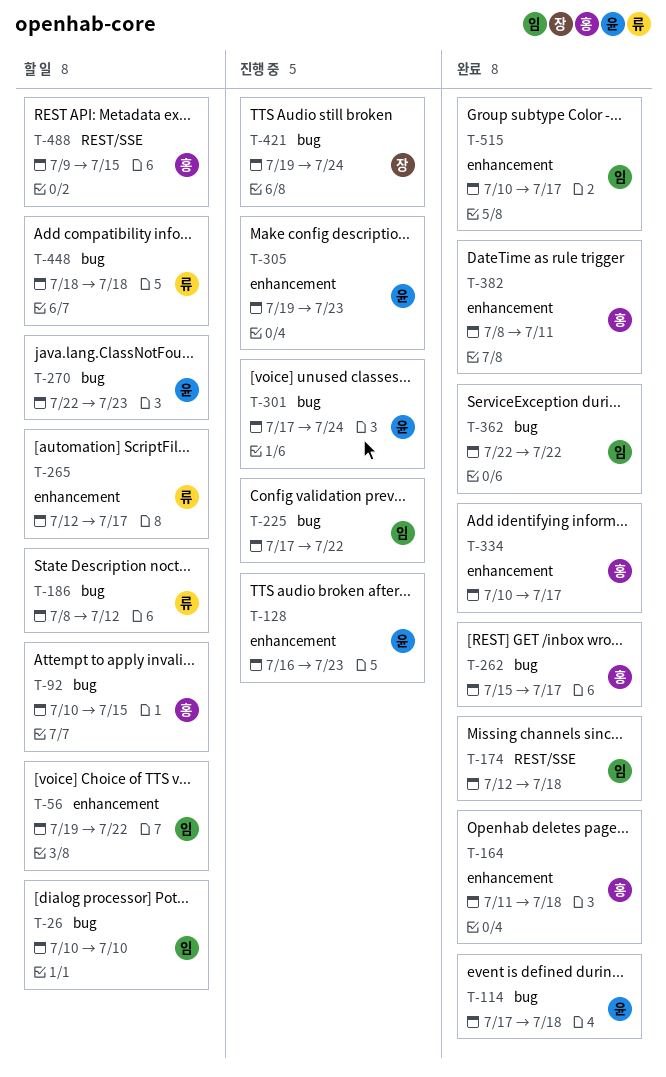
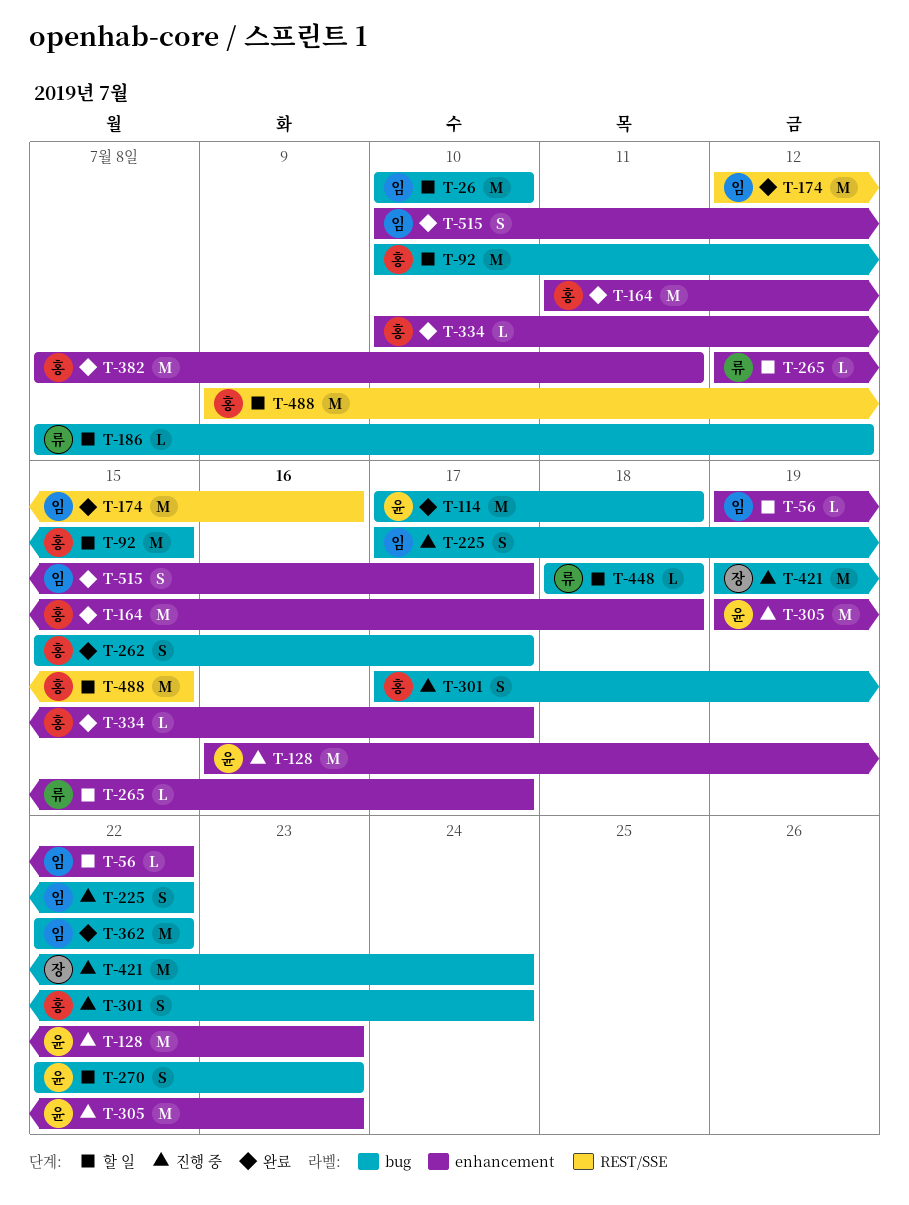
T-174, due: Jul 18 -> Jul 16
T-301, owner: 윤 -> 홍

